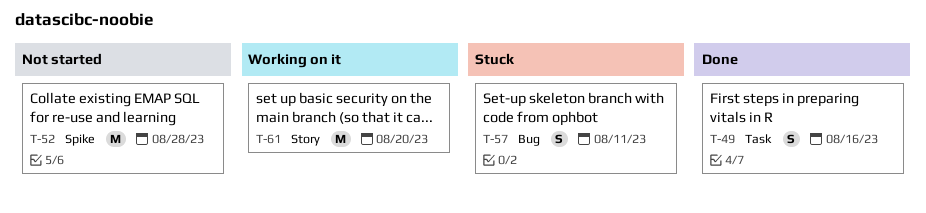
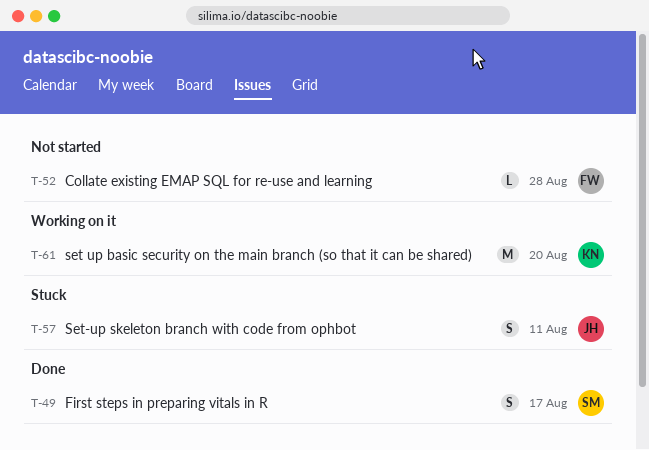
T-49, due: Aug 16 -> Aug 17
T-52, estimate: M -> L

